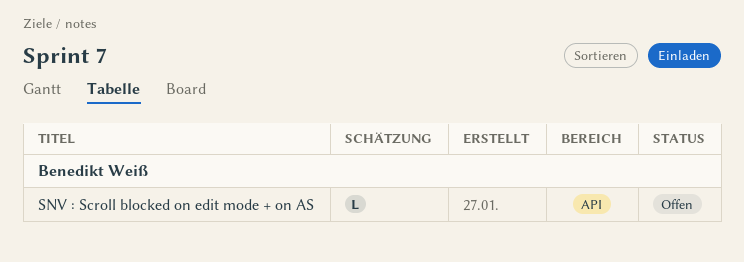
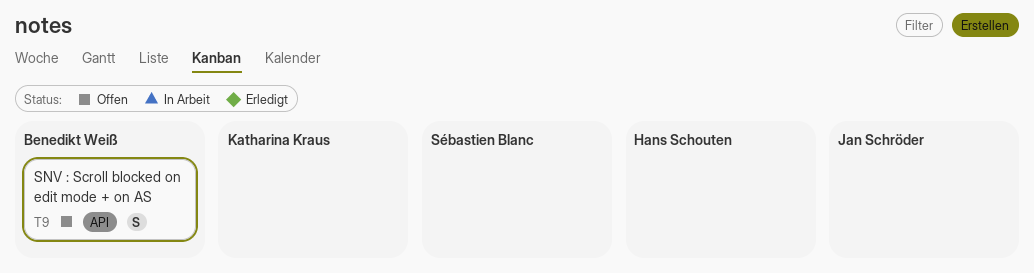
SNV : Scroll blocked on edit mode + on AS, estimate: L -> S

